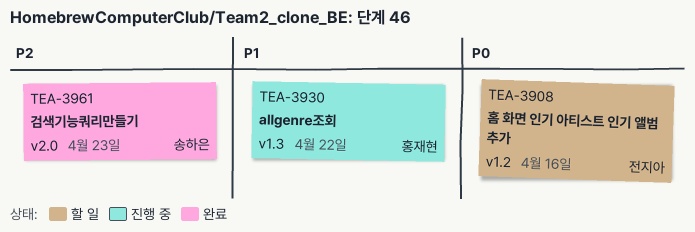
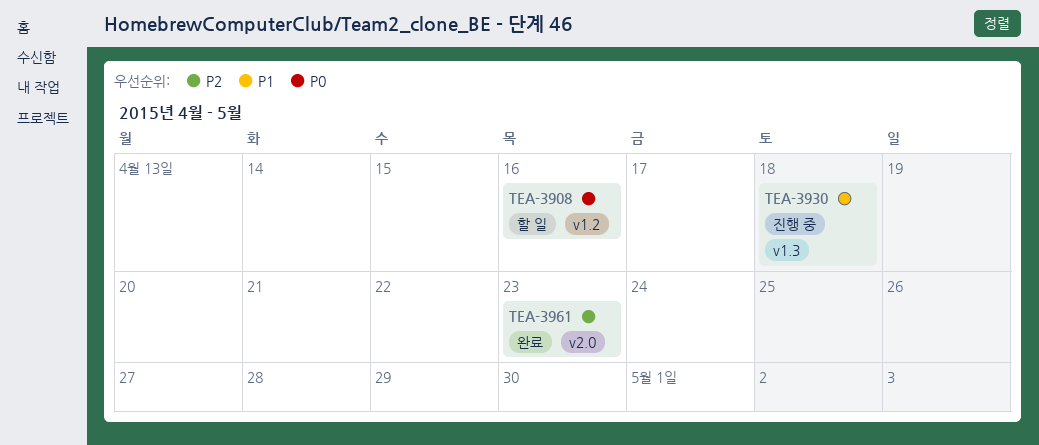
TEA-3930, due: Apr 22 -> Apr 18

